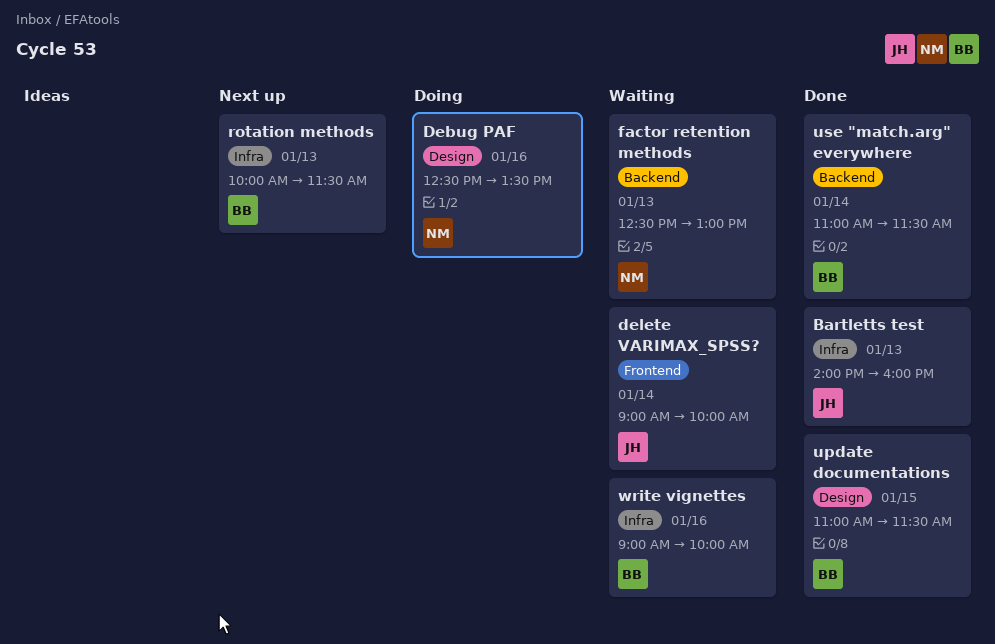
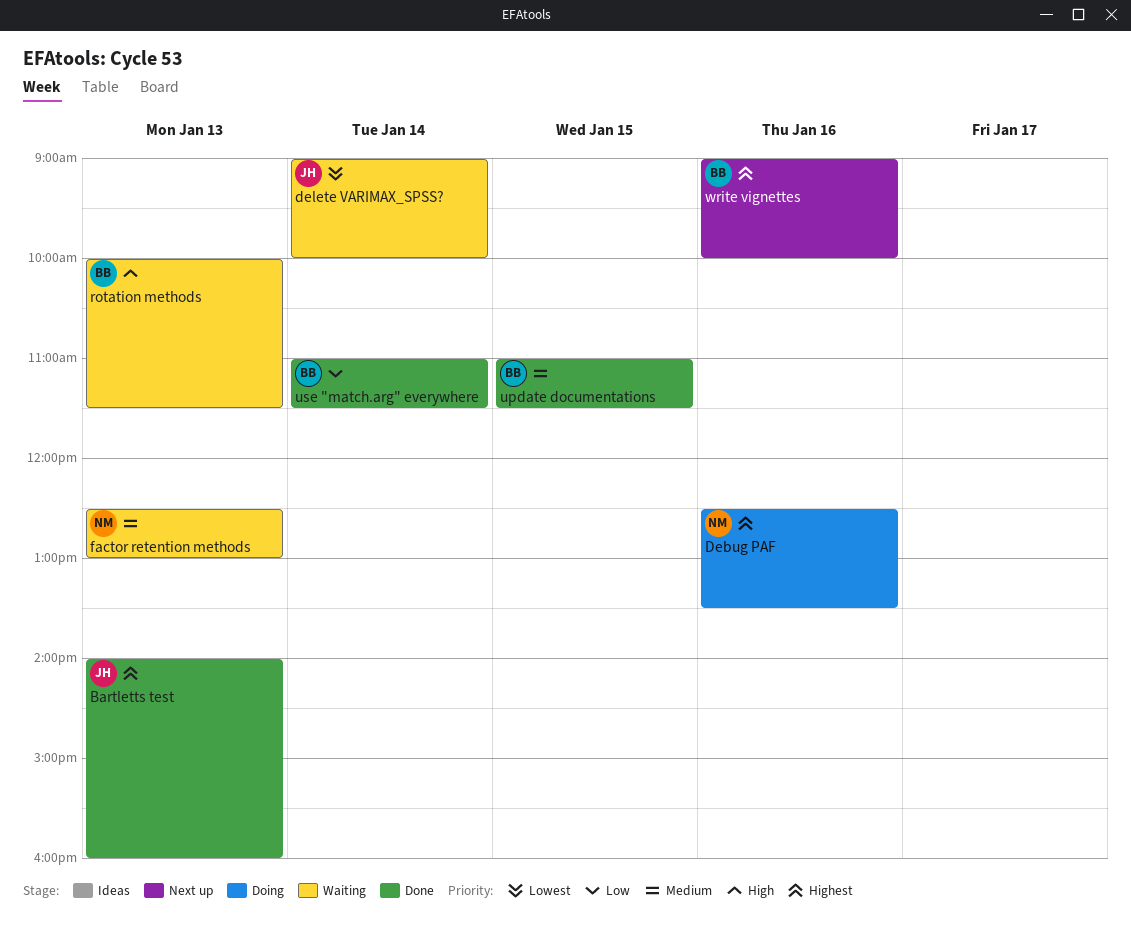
rotation methods, status: Next up -> Waiting
write vignettes, status: Waiting -> Next up

